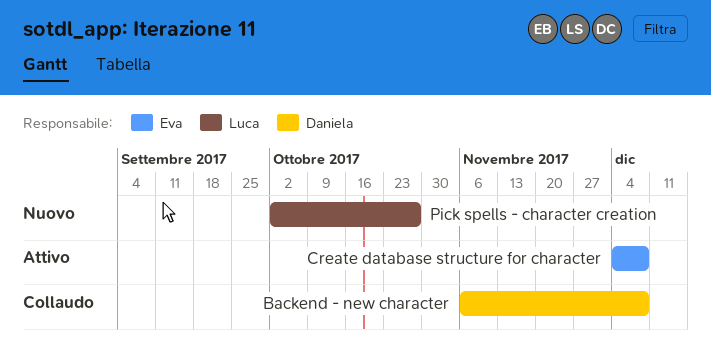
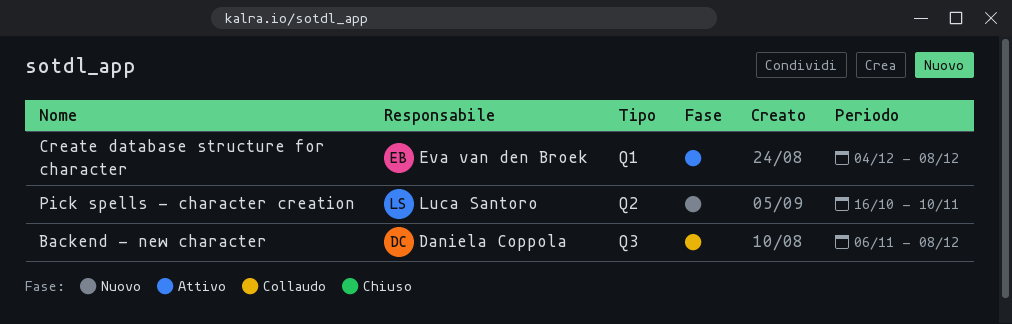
Pick spells - character creation, start: Oct 2 -> Oct 16
Pick spells - character creation, due: Oct 27 -> Nov 10

